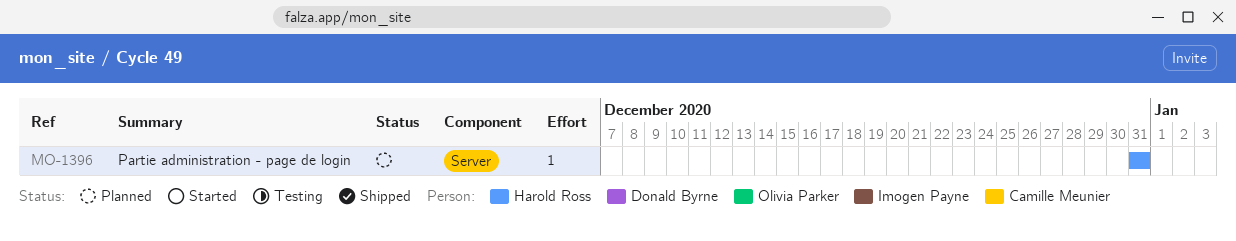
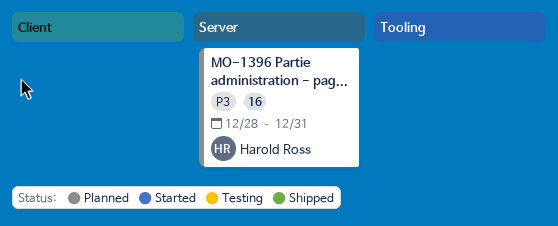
MO-1396, estimate: 1 -> 16
MO-1396, start: Dec 31 -> Dec 28

